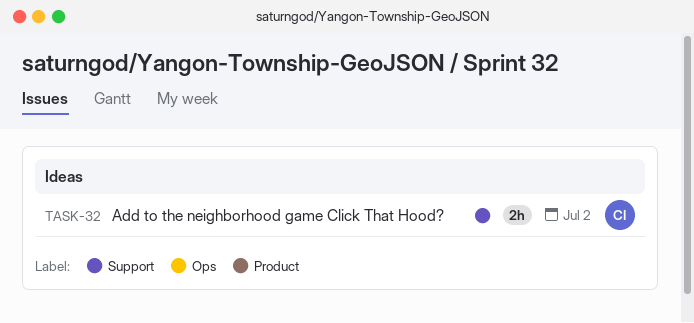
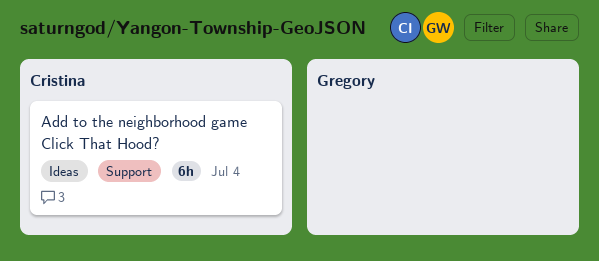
Add to the neighborhood game Click That Hood?, estimate: 2h -> 6h
Add to the neighborhood game Click That Hood?, due: Jul 2 -> Jul 4

